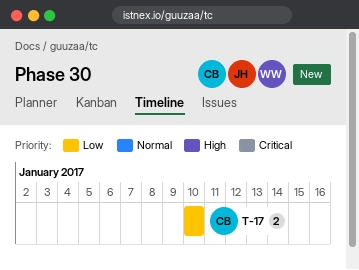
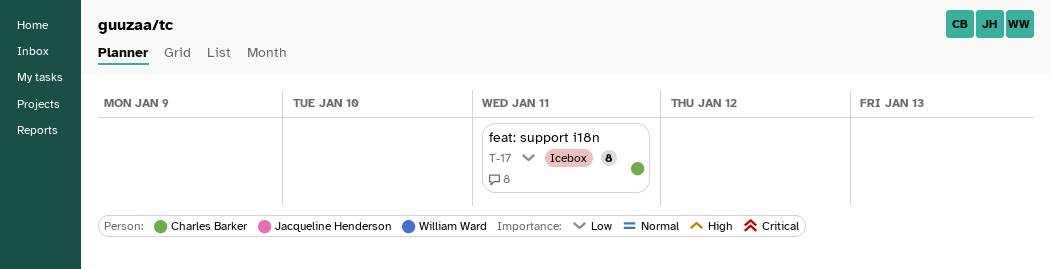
T-17, estimate: 2 -> 8
T-17, due: Jan 10 -> Jan 11

